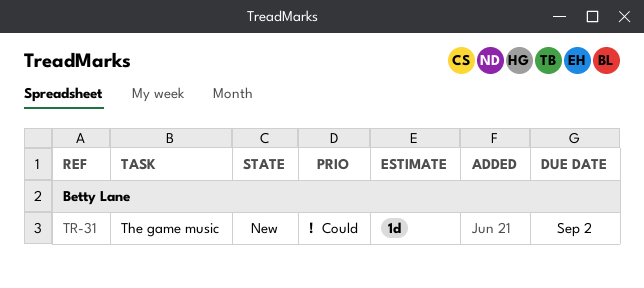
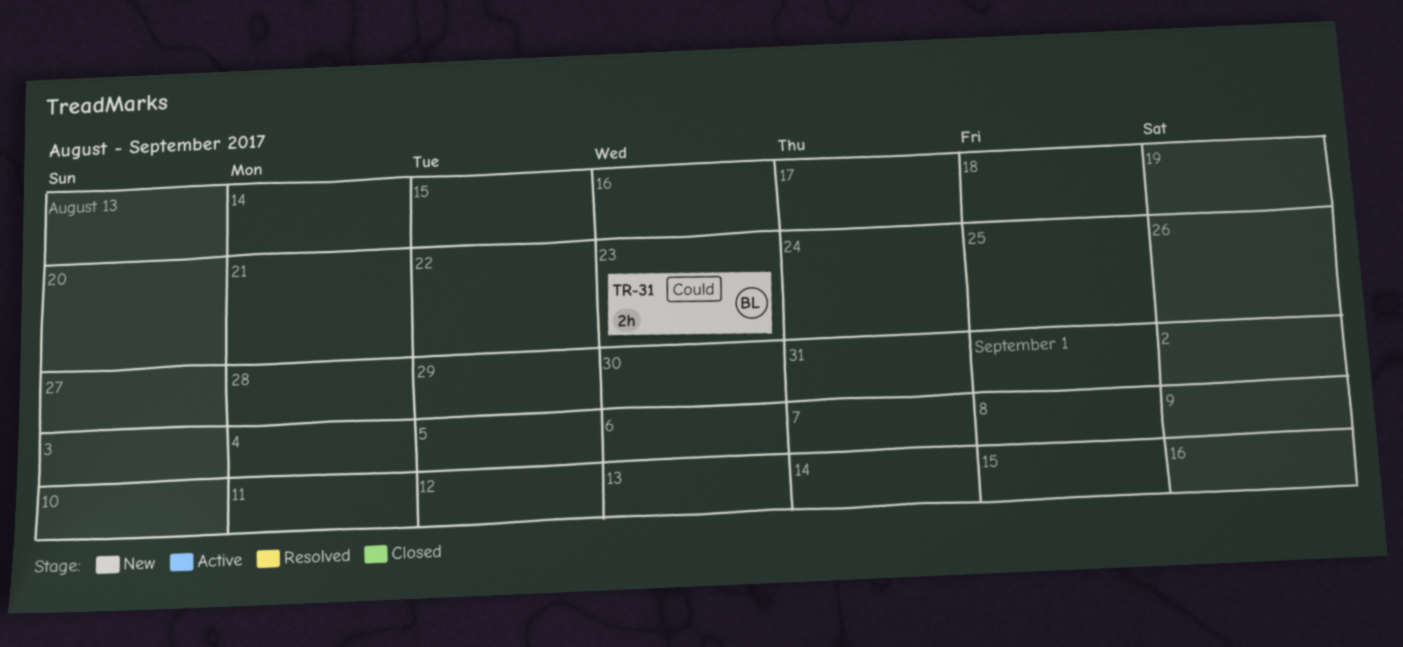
TR-31, estimate: 1d -> 2h
TR-31, due: Sep 2 -> Aug 23

